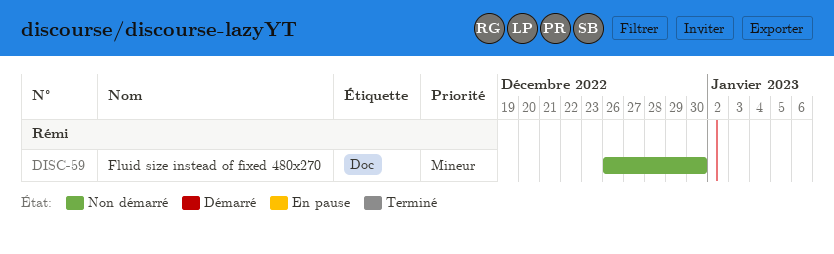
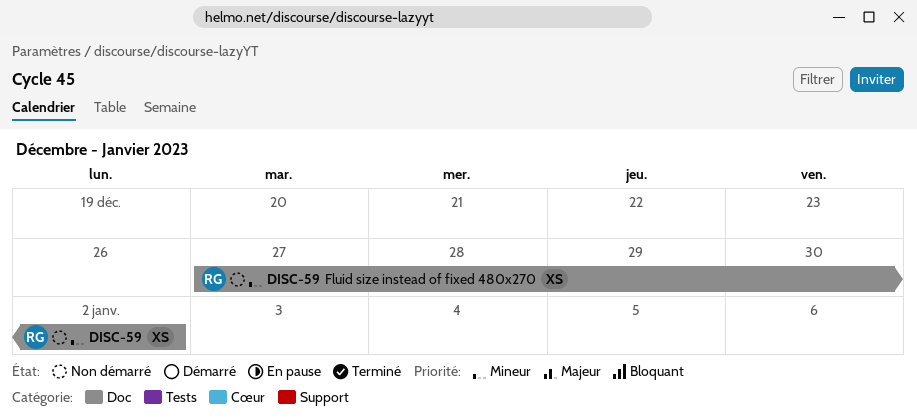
DISC-59, start: Dec 26 -> Dec 27
DISC-59, due: Dec 30 -> Jan 2

